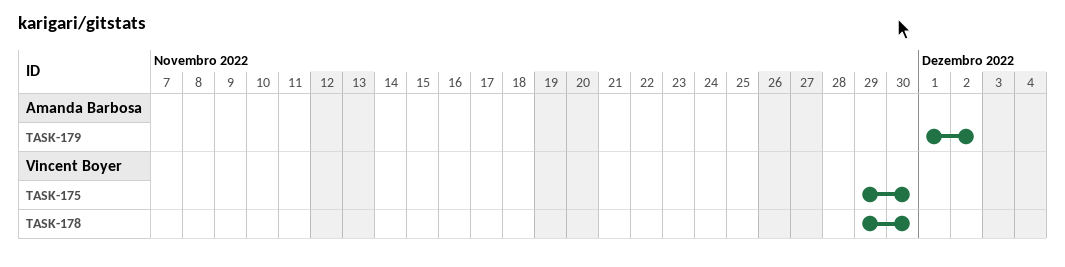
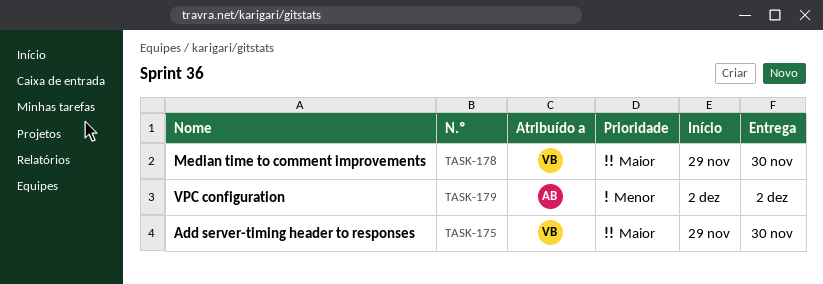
TASK-179, start: Dec 1 -> Dec 2

